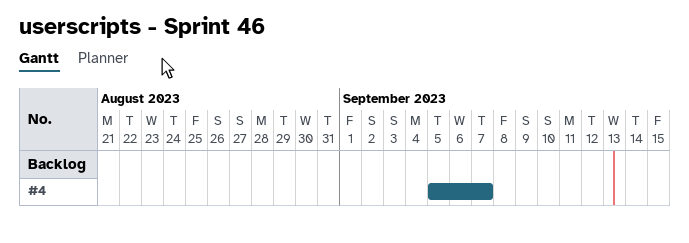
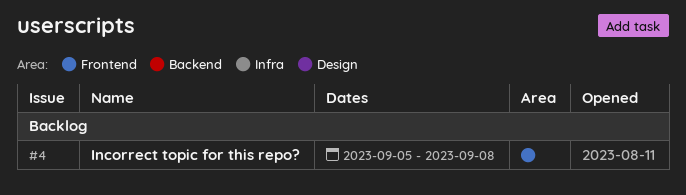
#4, due: Sep 7 -> Sep 8

